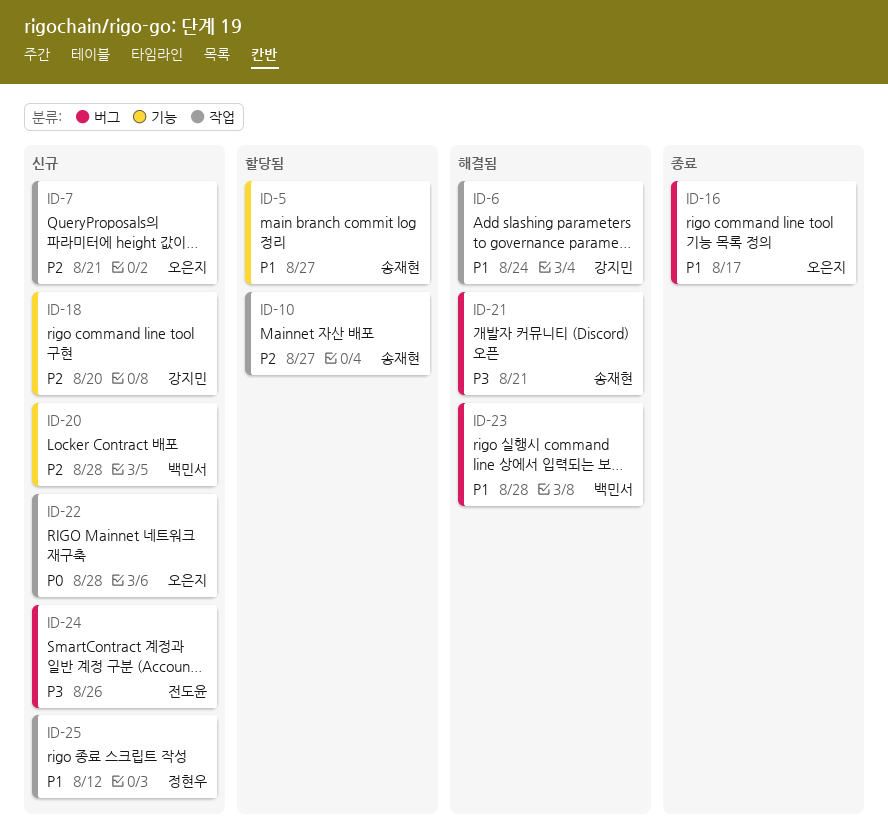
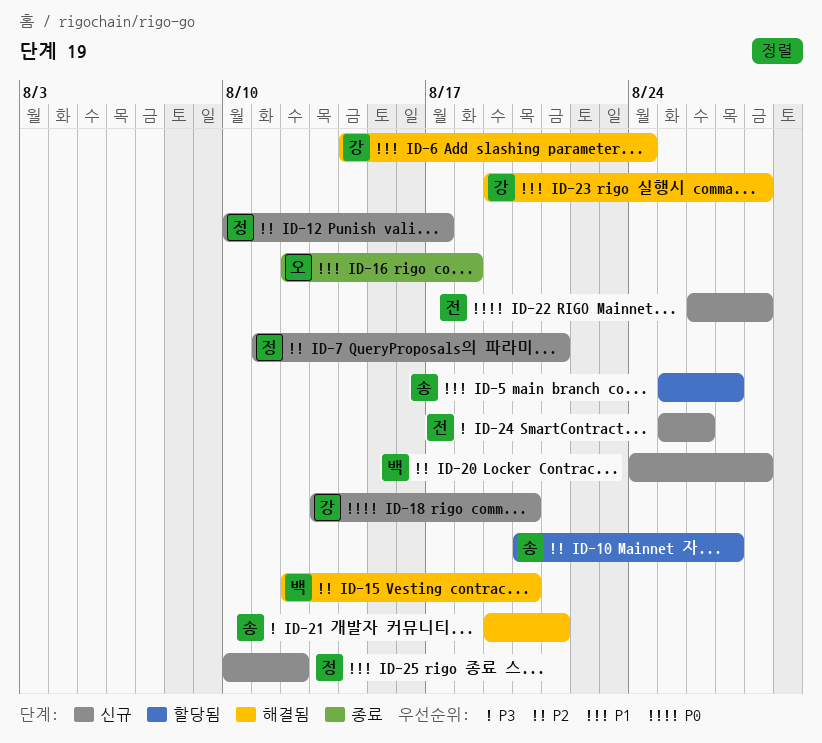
ID-7, owner: 오은지 -> 정현우
ID-12: none -> present
ID-15: none -> present
ID-16, due: Aug 17 -> Aug 18
ID-18, priority: P2 -> P0
ID-22, owner: 오은지 -> 전도윤
ID-23, owner: 백민서 -> 강지민

